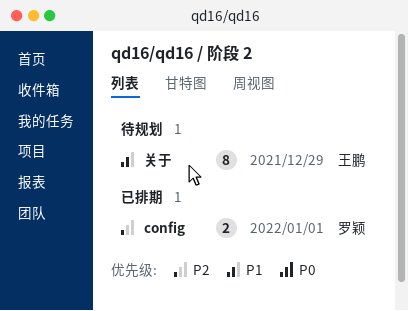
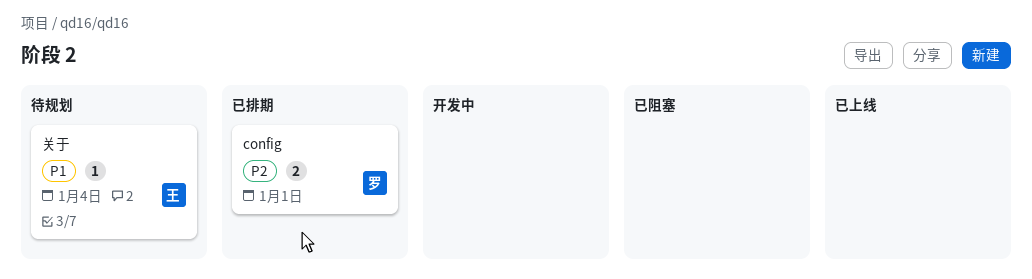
关于, estimate: 8 -> 1
关于, due: Dec 29 -> Jan 4

